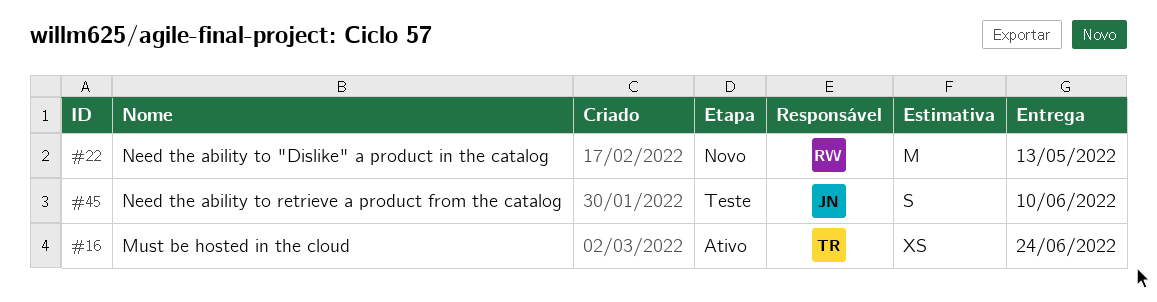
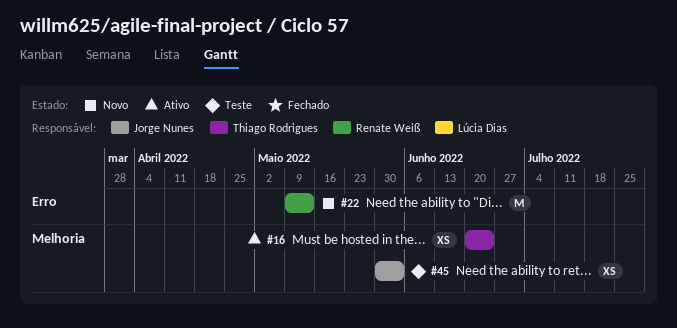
#45, estimate: S -> XS
#45, due: Jun 10 -> Jun 3

